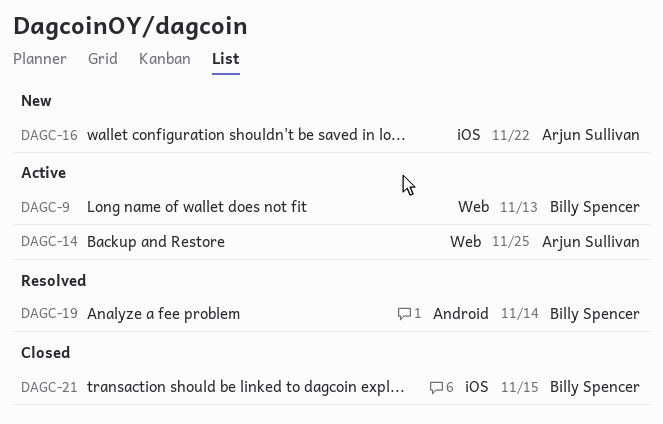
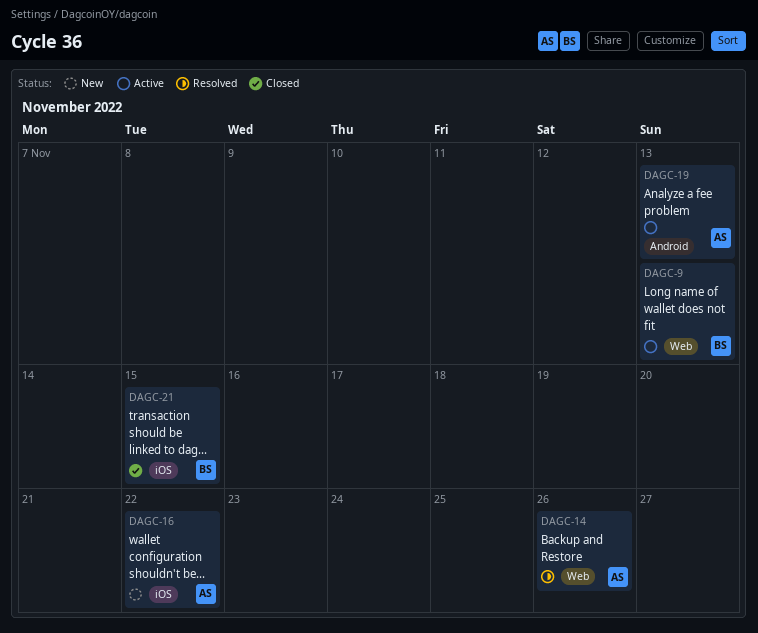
DAGC-14, status: Active -> Resolved
DAGC-14, due: Nov 25 -> Nov 26
DAGC-19, status: Resolved -> Active
DAGC-19, owner: Billy Spencer -> Arjun Sullivan
DAGC-19, due: Nov 14 -> Nov 13

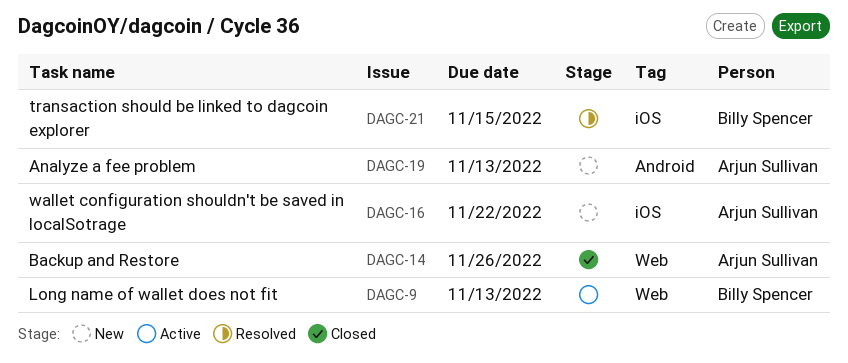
DAGC-14, status: Resolved -> Closed
DAGC-19, status: Active -> New
DAGC-21, status: Closed -> Resolved

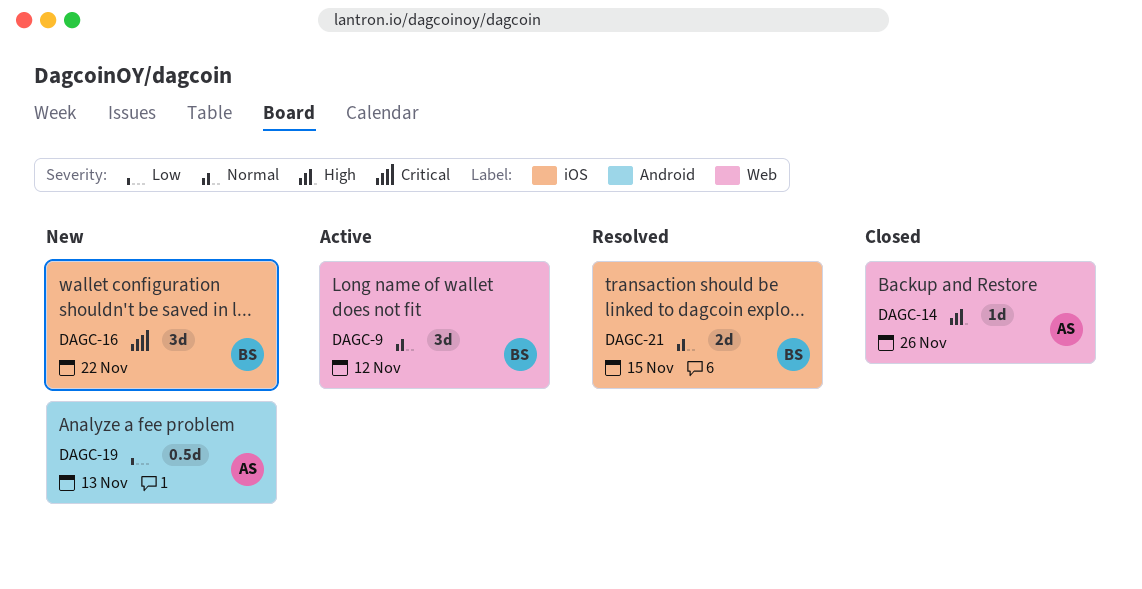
DAGC-9, due: Nov 13 -> Nov 12
DAGC-16, owner: Arjun Sullivan -> Billy Spencer

